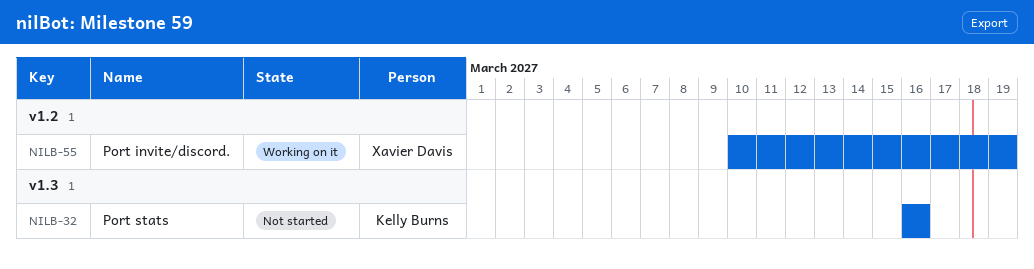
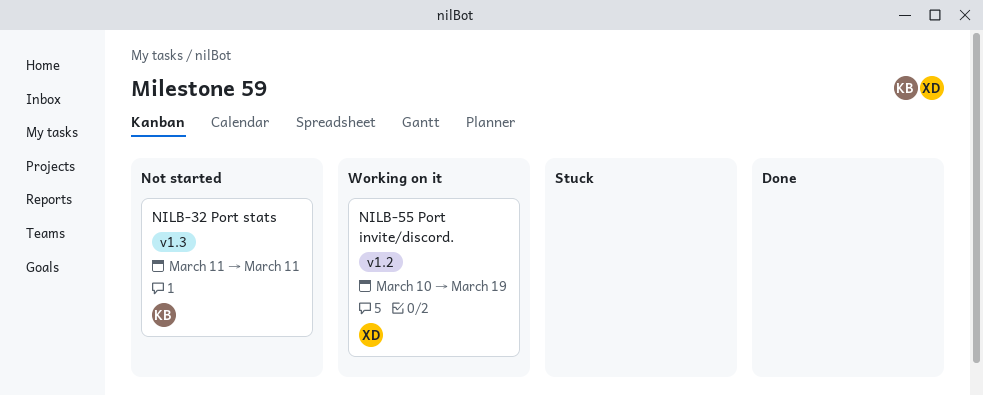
NILB-32, start: Mar 16 -> Mar 11
NILB-32, due: Mar 16 -> Mar 11

